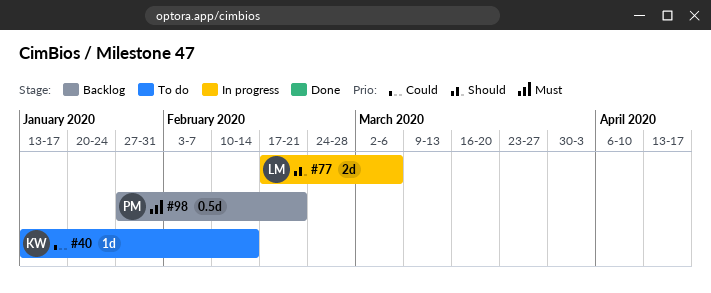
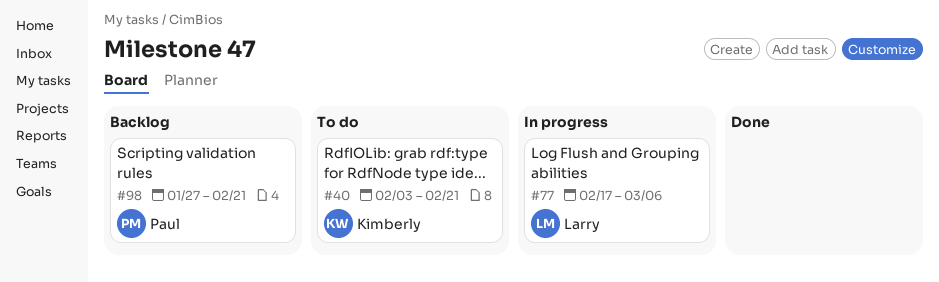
#40, start: Jan 13 -> Feb 3
#40, due: Feb 14 -> Feb 21

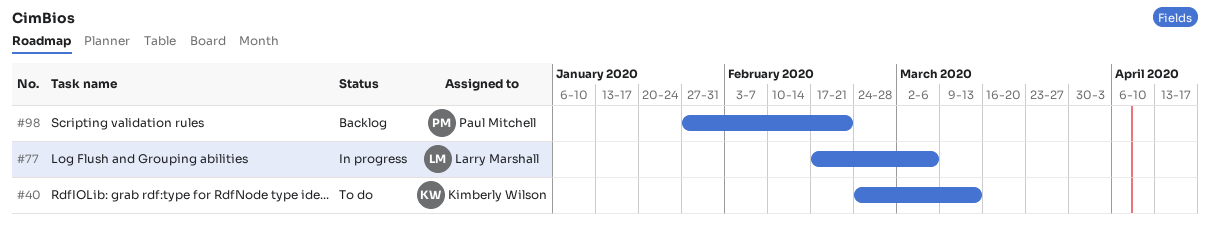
#40, start: Feb 3 -> Feb 24
#40, due: Feb 21 -> Mar 13

